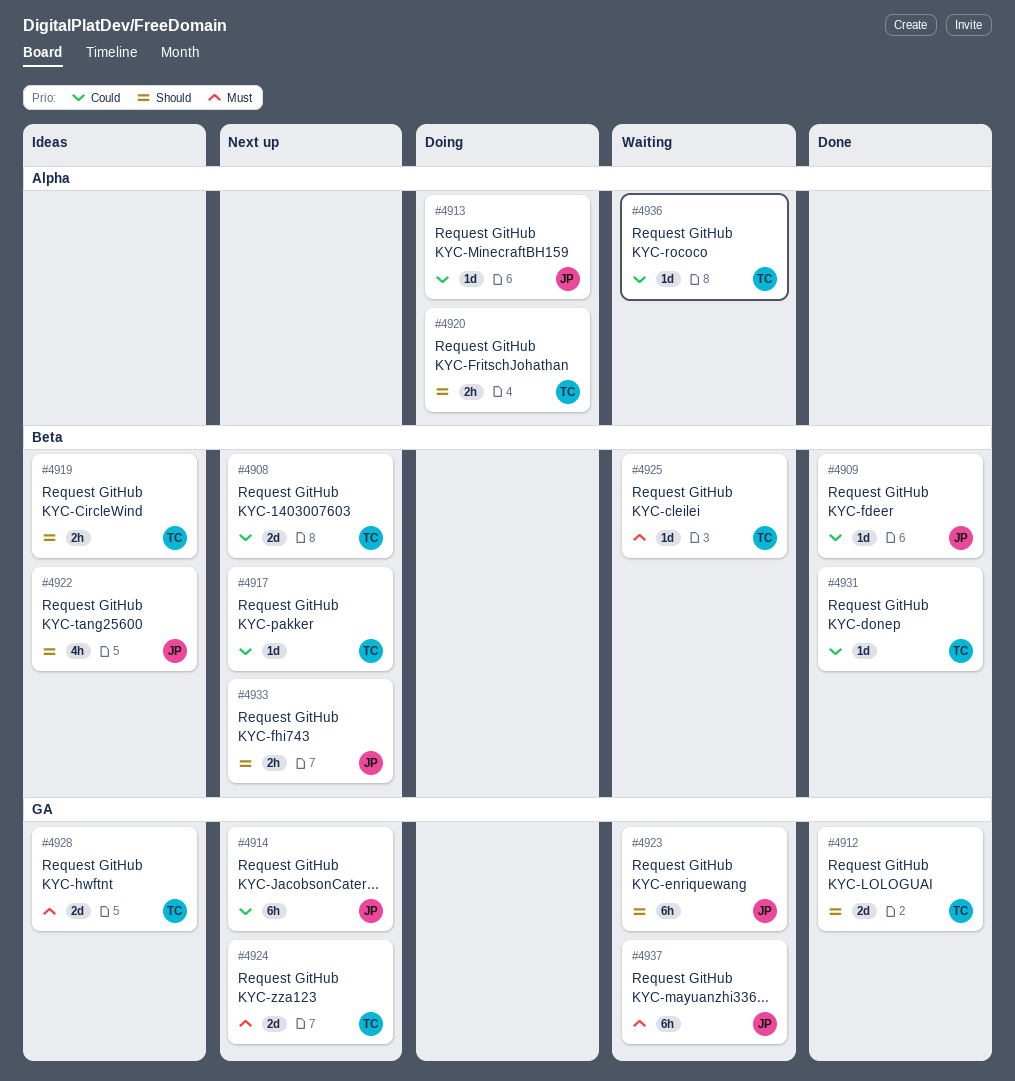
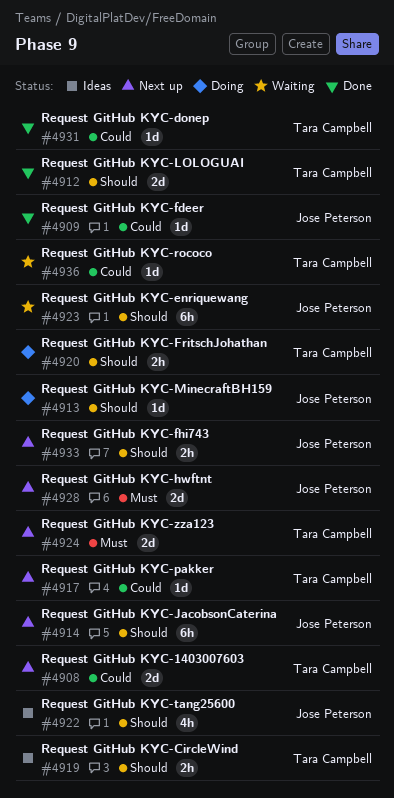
#4913, priority: Could -> Should
#4914, priority: Could -> Should
#4925: present -> none
#4928, status: Ideas -> Next up
#4928, owner: Tara Campbell -> Jose Peterson
#4937: present -> none

